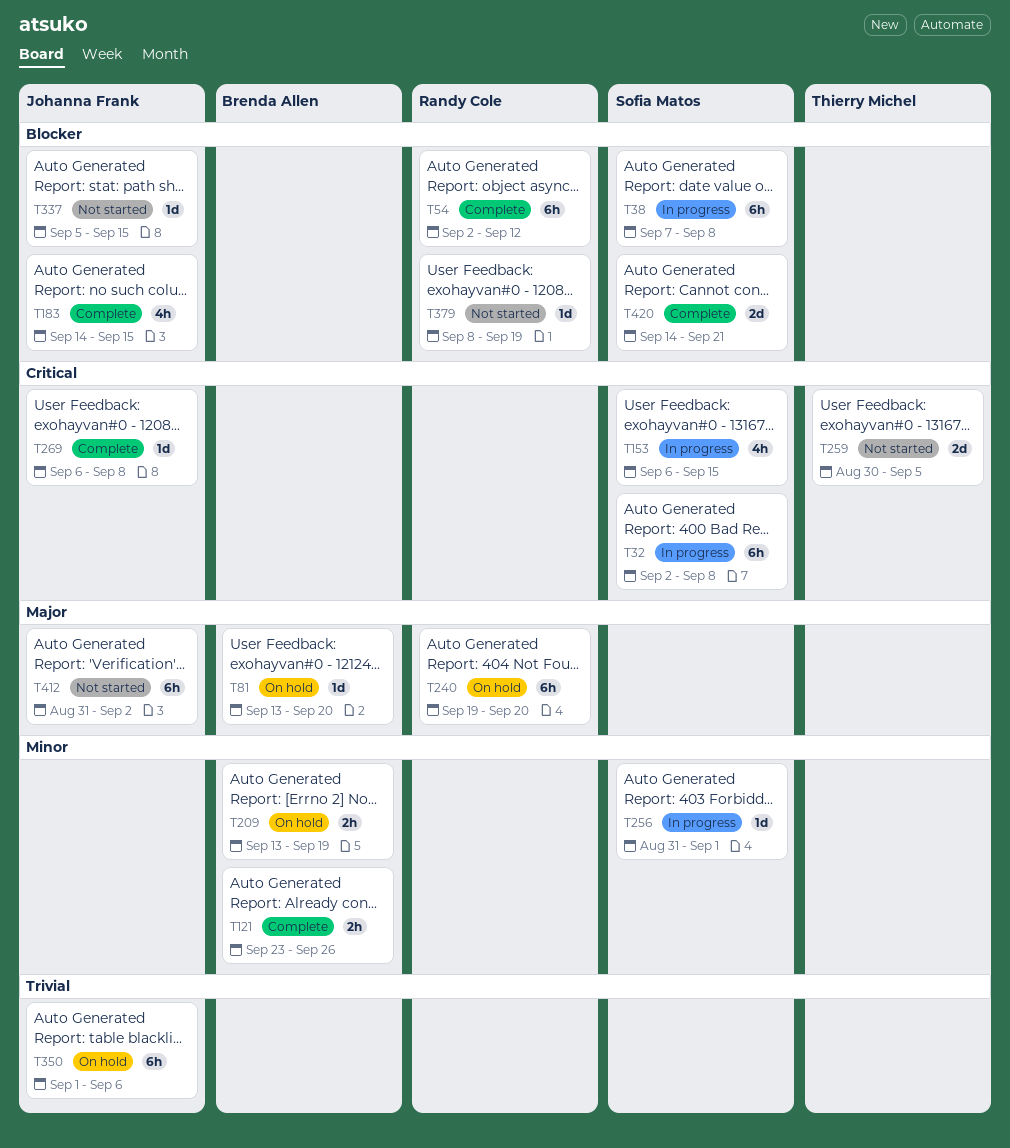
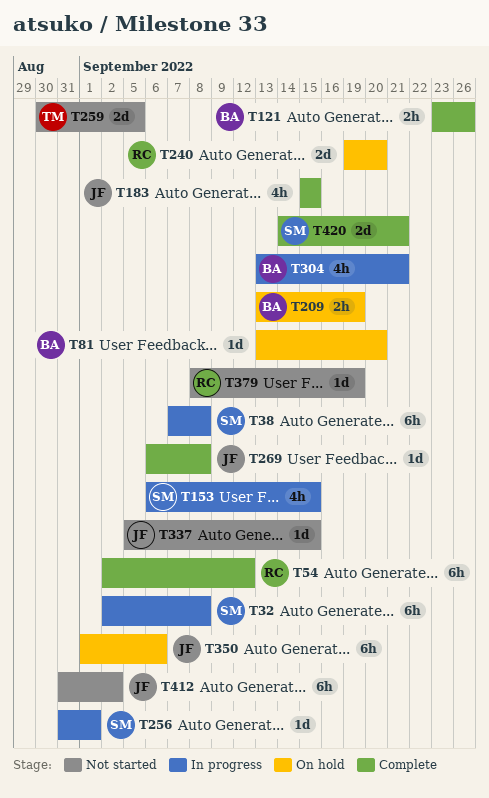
T183, start: Sep 14 -> Sep 15
T240, estimate: 6h -> 2d
T304: none -> present

